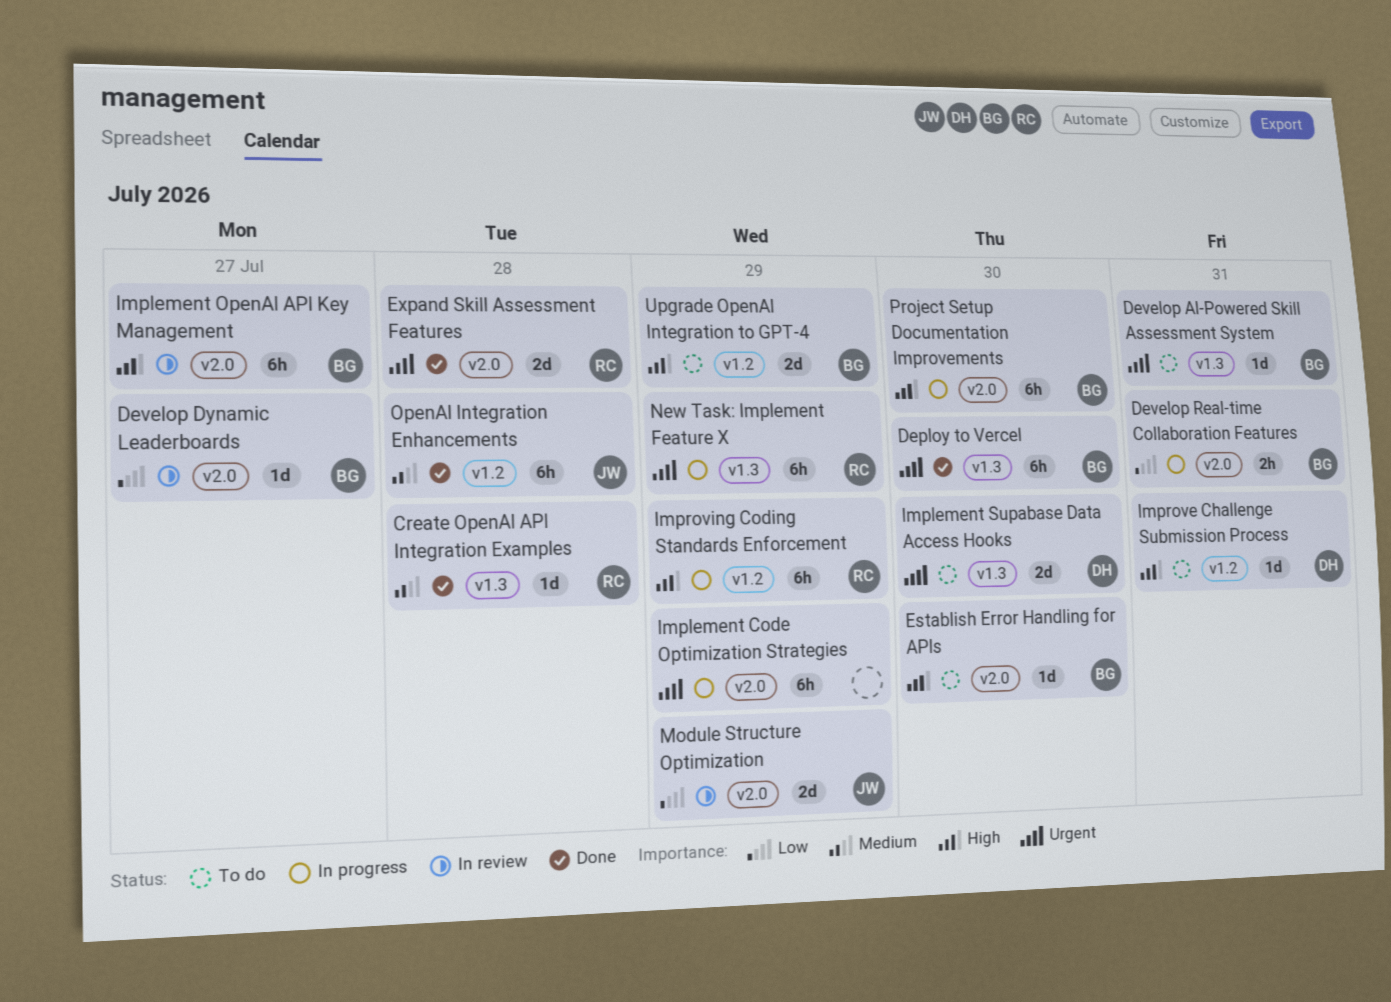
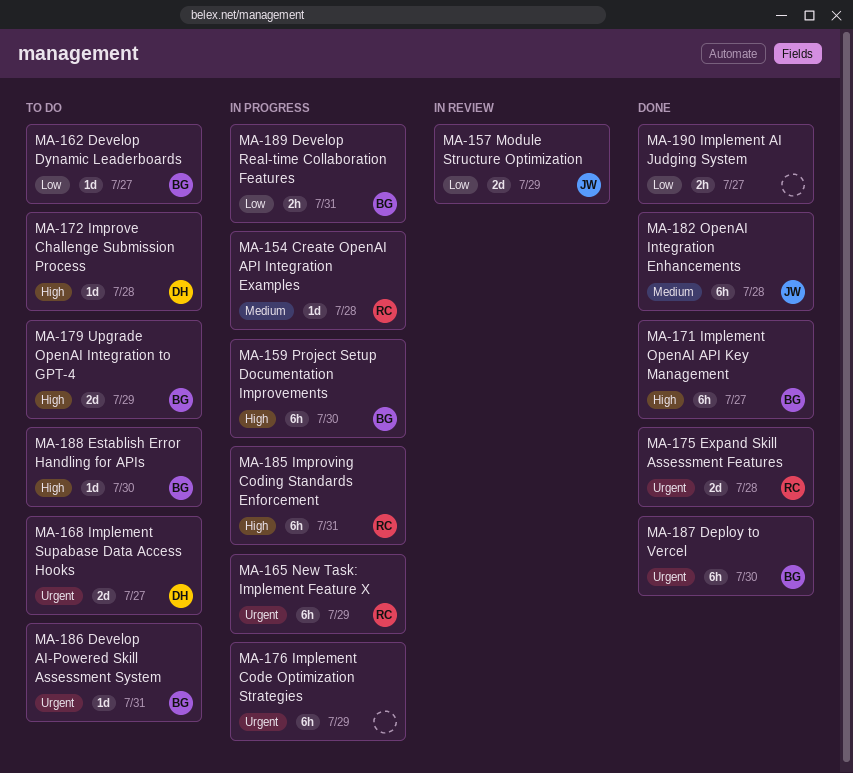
Create OpenAI API Integration Examples, status: Done -> In progress
Develop Dynamic Leaderboards, status: In review -> To do
Implement AI Judging System: none -> present
Implement OpenAI API Key Management, status: In review -> Done
Implement Supabase Data Access Hooks, due: Jul 30 -> Jul 27
Improve Challenge Submission Process, due: Jul 31 -> Jul 28
Improving Coding Standards Enforcement, due: Jul 29 -> Jul 31

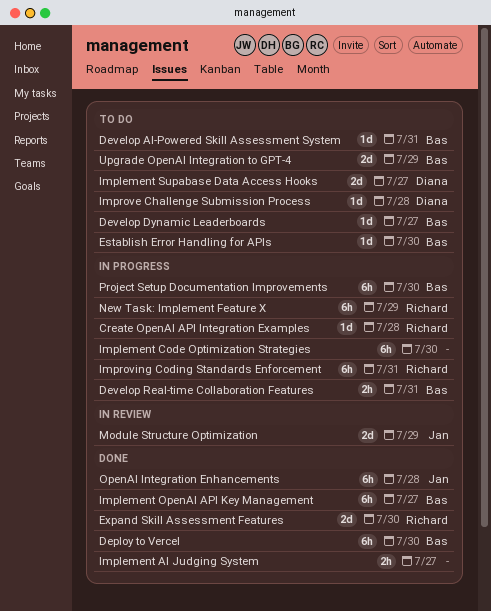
Expand Skill Assessment Features, due: Jul 28 -> Jul 30
Implement Code Optimization Strategies, due: Jul 29 -> Jul 30

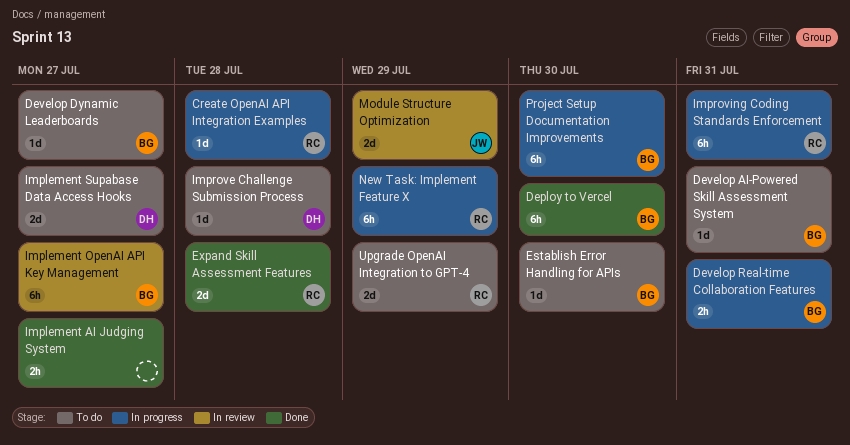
Expand Skill Assessment Features, due: Jul 30 -> Jul 28
Implement Code Optimization Strategies: present -> none
Implement OpenAI API Key Management, status: Done -> In review
OpenAI Integration Enhancements: present -> none
Upgrade OpenAI Integration to GPT-4, owner: Bas -> Richard

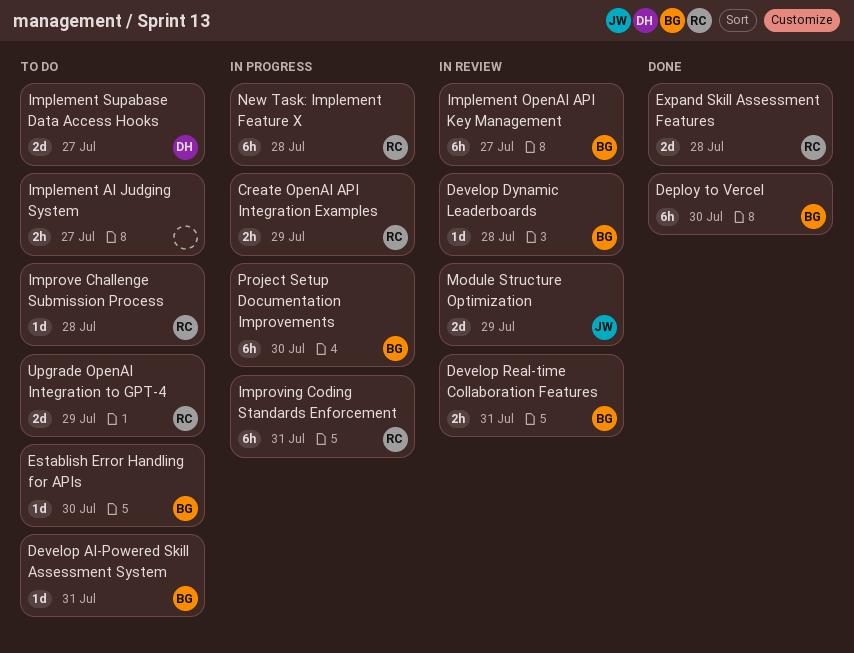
Create OpenAI API Integration Examples, estimate: 1d -> 2h
Create OpenAI API Integration Examples, due: Jul 28 -> Jul 29
Develop Dynamic Leaderboards, status: To do -> In review
Develop Dynamic Leaderboards, due: Jul 27 -> Jul 28
Develop Real-time Collaboration Features, status: In progress -> In review
Implement AI Judging System, status: Done -> To do
Improve Challenge Submission Process, owner: DH -> RC
New Task: Implement Feature X, due: Jul 29 -> Jul 28

